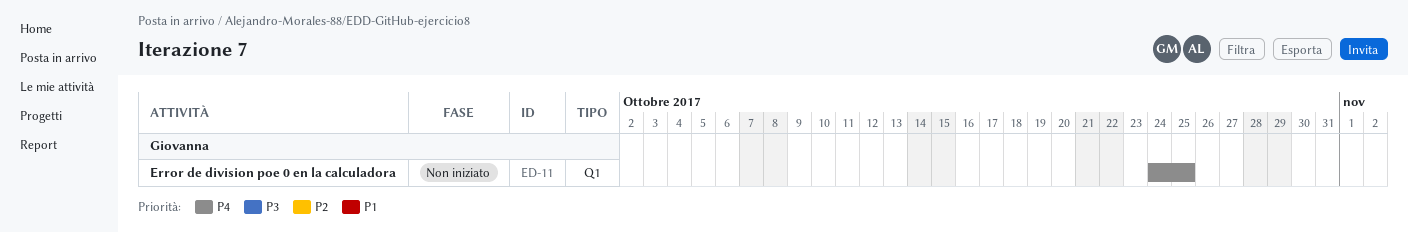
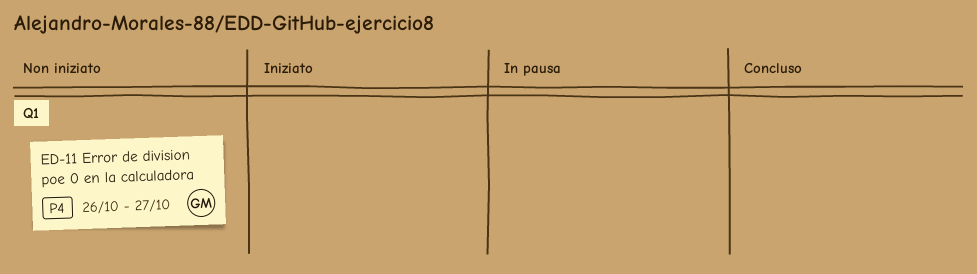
ED-11, start: Oct 24 -> Oct 26
ED-11, due: Oct 25 -> Oct 27

